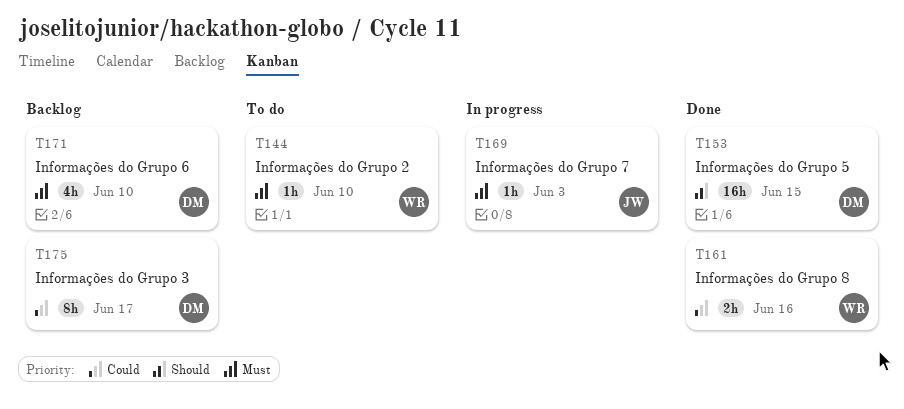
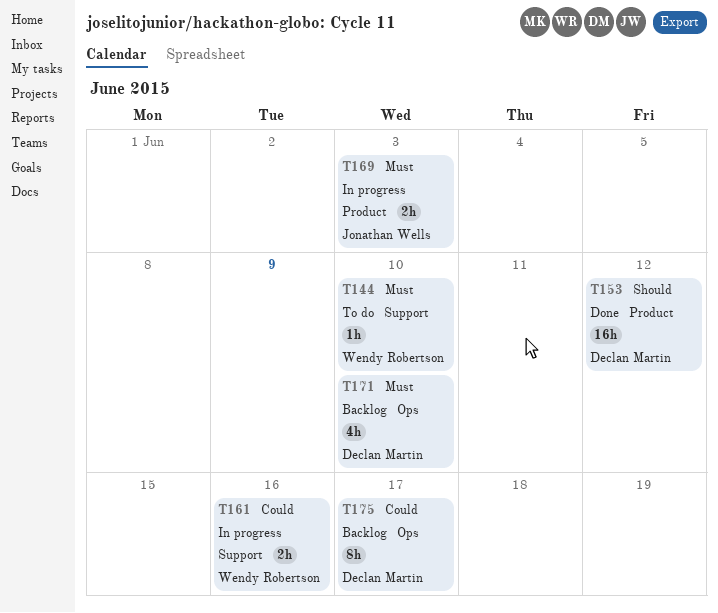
T153, due: Jun 15 -> Jun 12
T161, status: Done -> In progress
T169, estimate: 1h -> 2h

